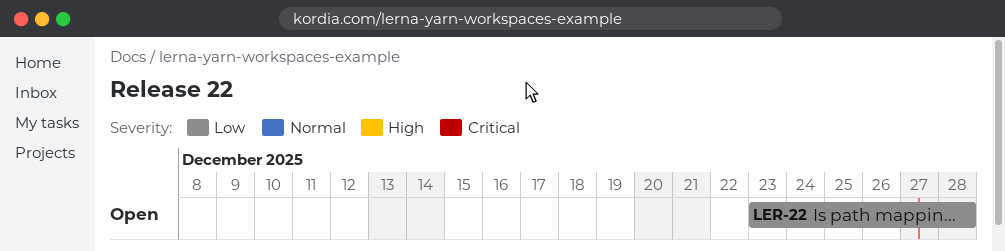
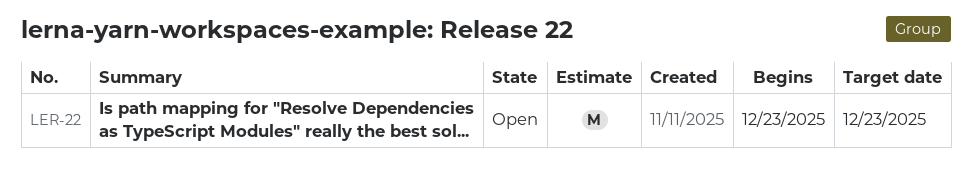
LER-22, due: Dec 28 -> Dec 23

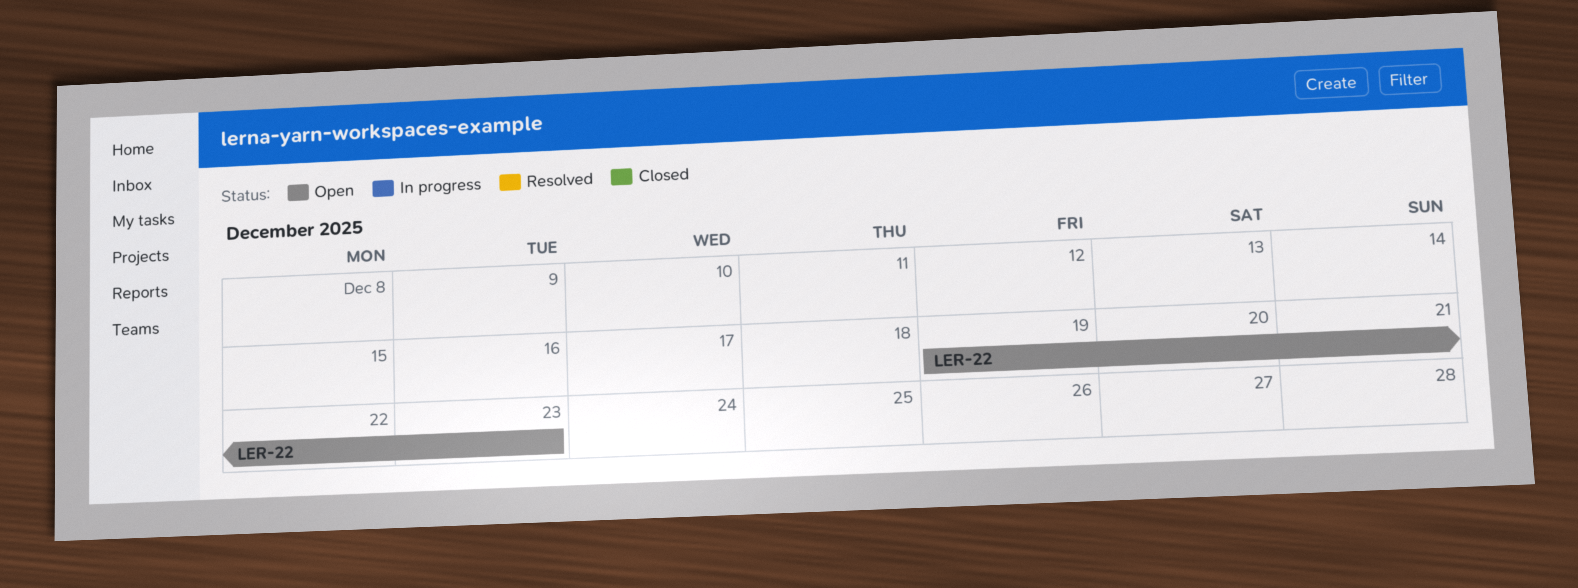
LER-22, start: Dec 23 -> Dec 19

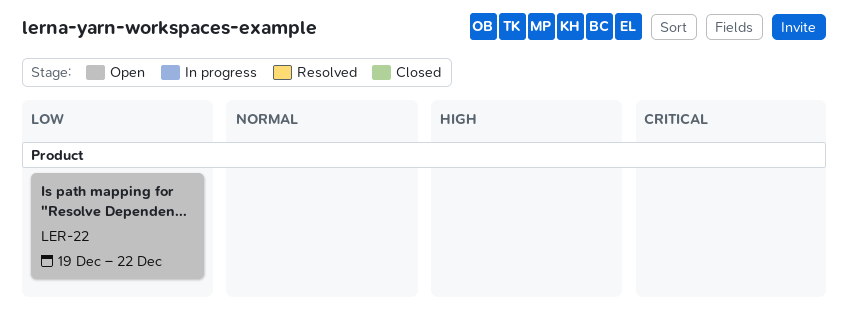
LER-22, due: Dec 23 -> Dec 22

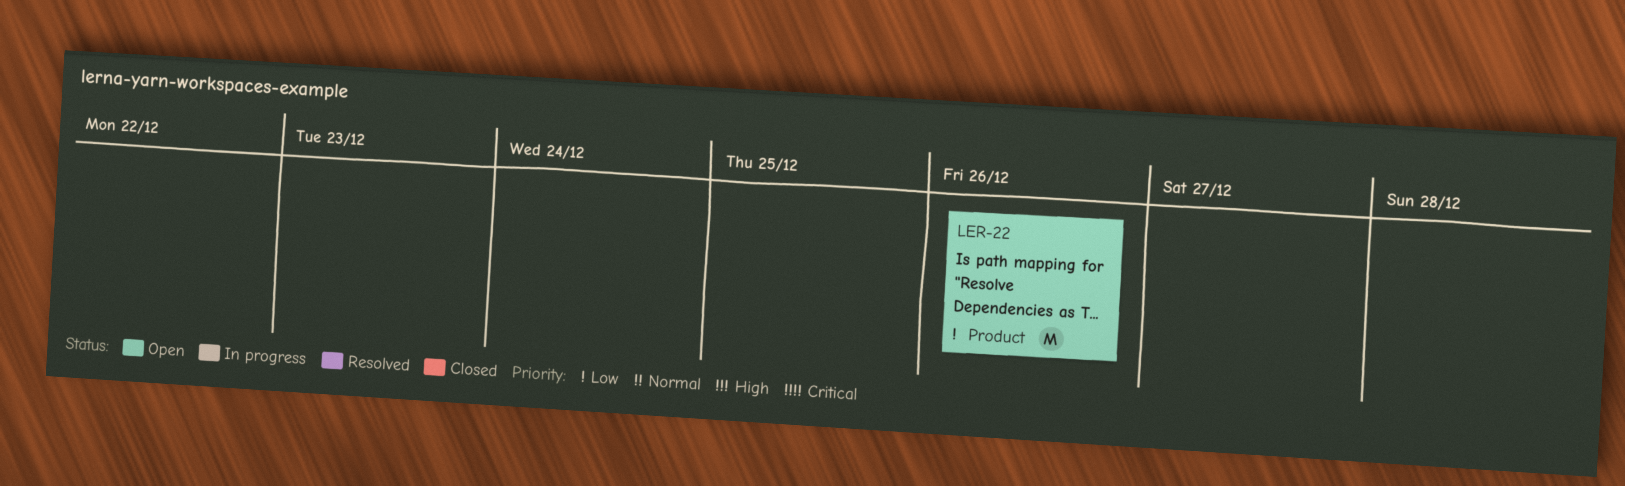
LER-22, due: Dec 22 -> Dec 26

